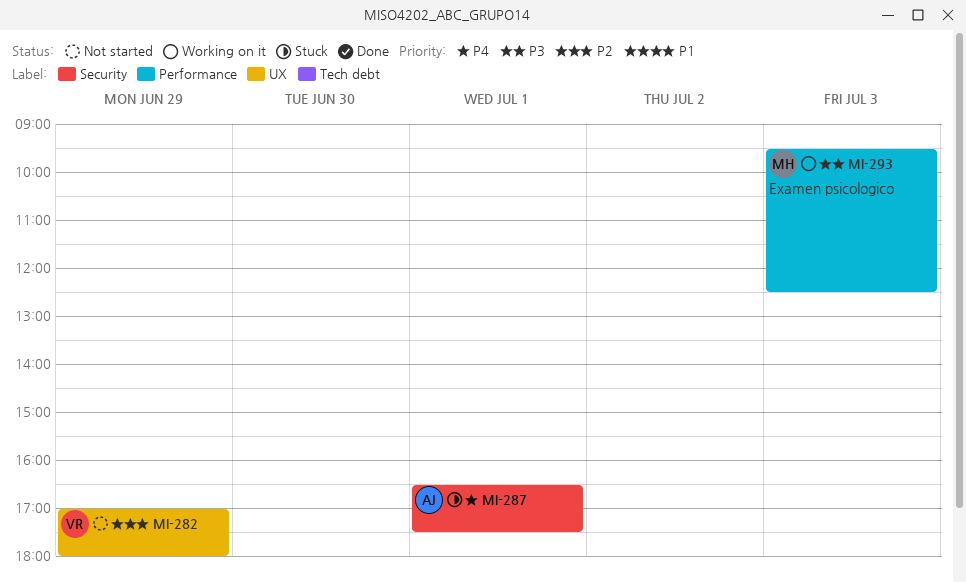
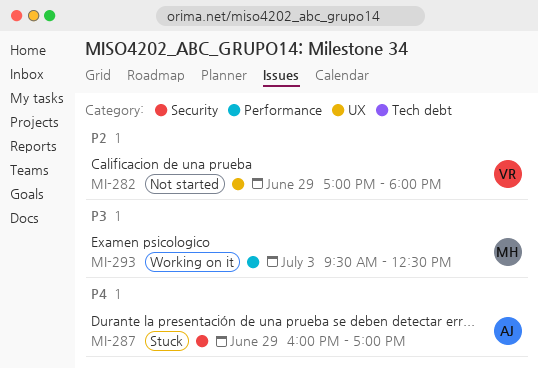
MI-287, day: Jul 1 -> Jun 29
MI-287, begins: 16:30 -> 16:00
MI-287, ends: 17:30 -> 17:00

